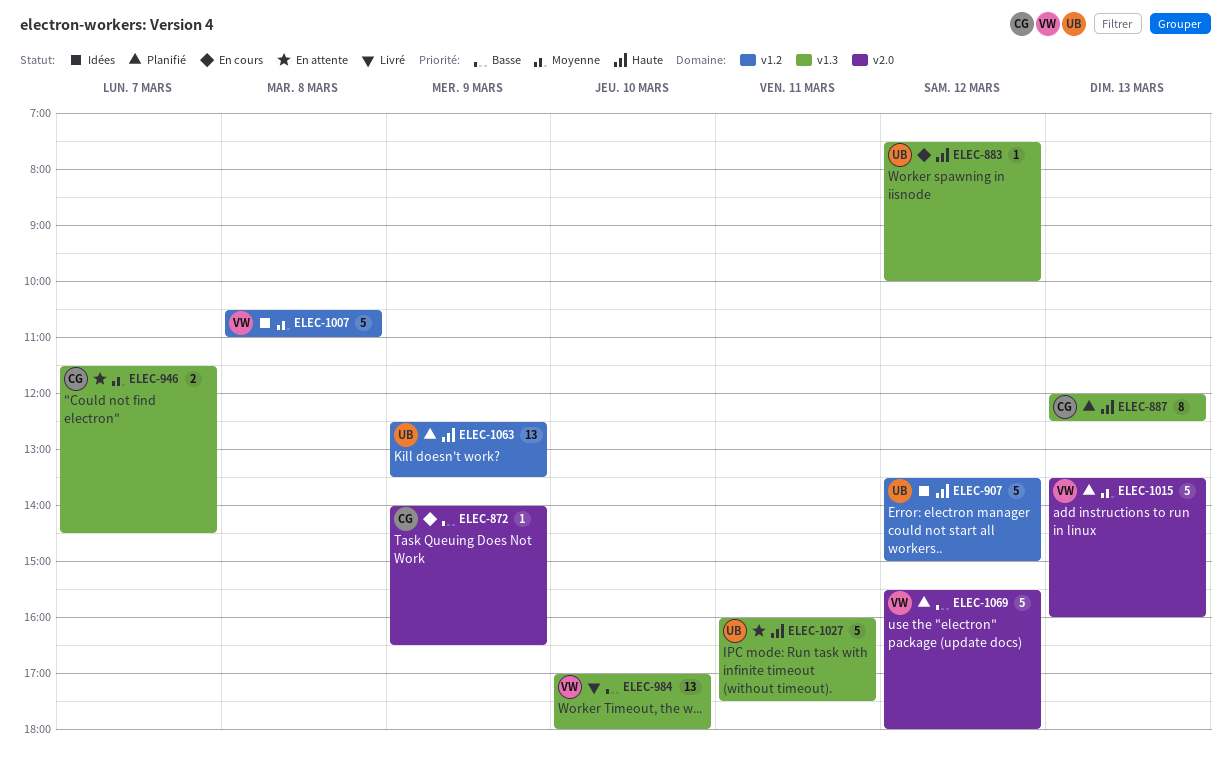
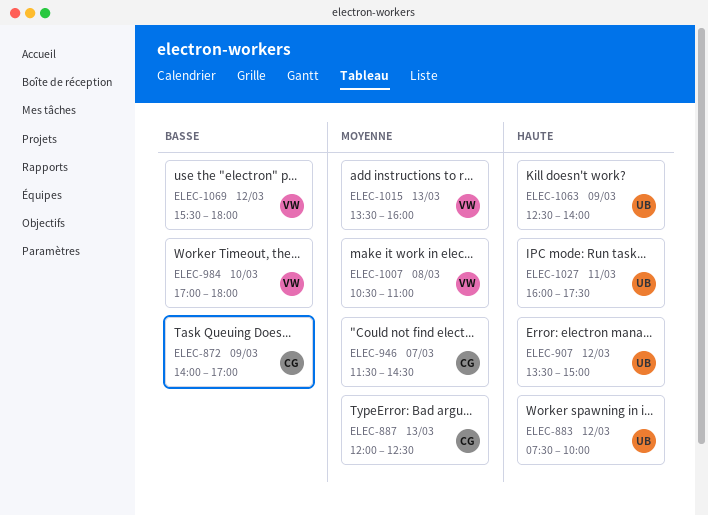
ELEC-872, ends: 16:30 -> 17:00
ELEC-887, priority: Haute -> Moyenne
ELEC-1063, ends: 13:30 -> 14:00

